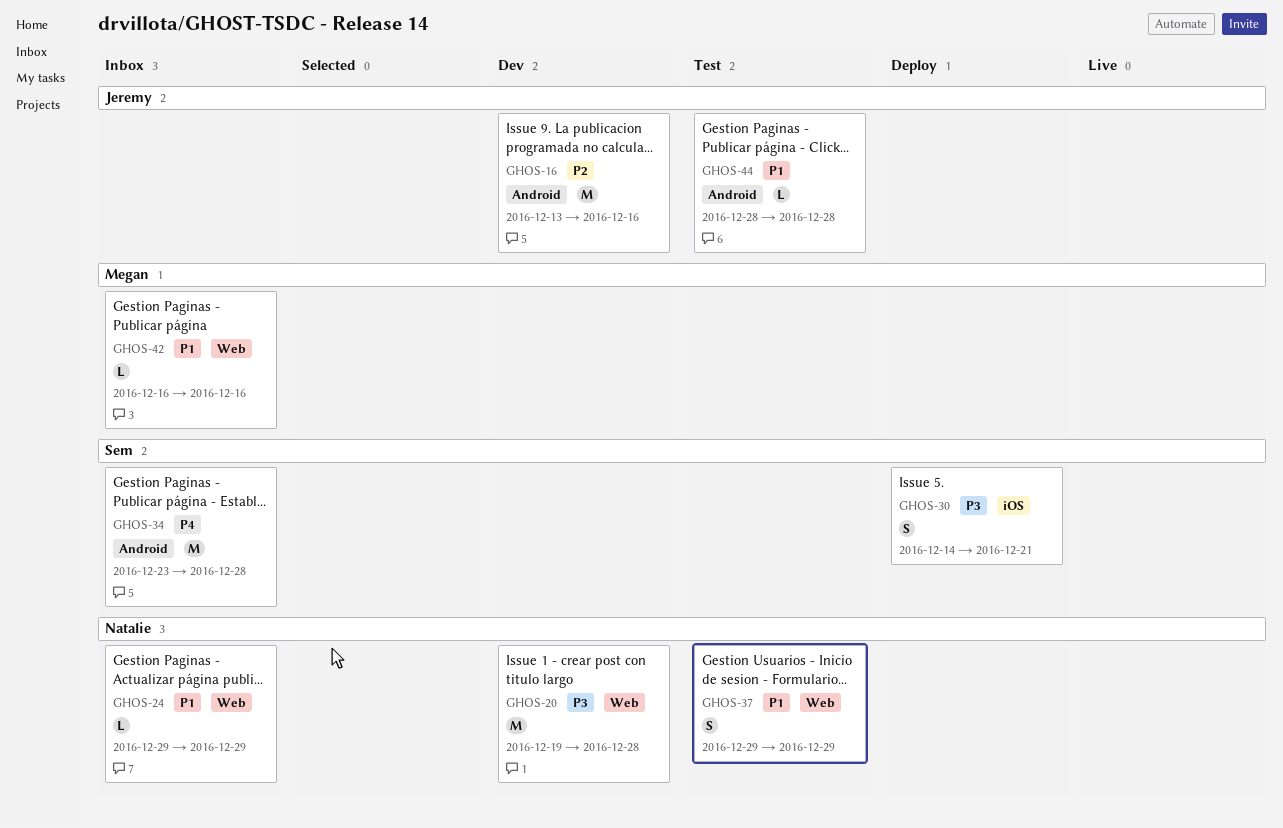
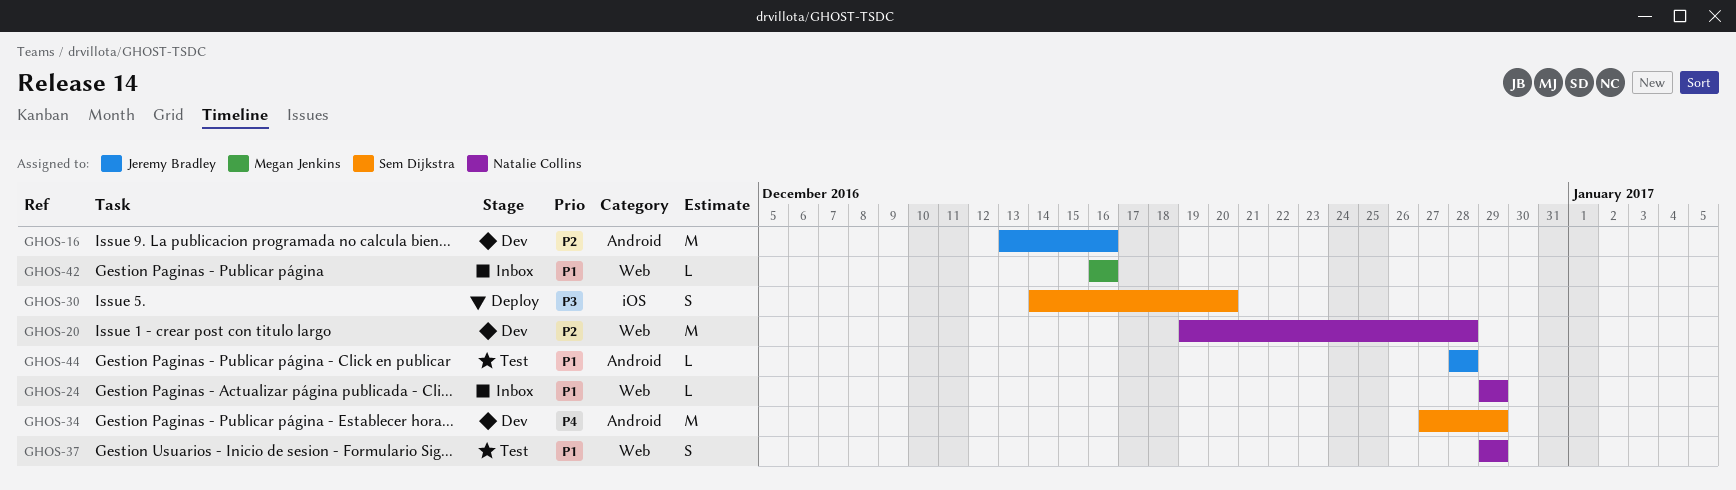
GHOS-20, priority: P3 -> P2
GHOS-30, due: Dec 21 -> Dec 20
GHOS-34, status: Inbox -> Dev
GHOS-34, start: Dec 23 -> Dec 27
GHOS-34, due: Dec 28 -> Dec 29

